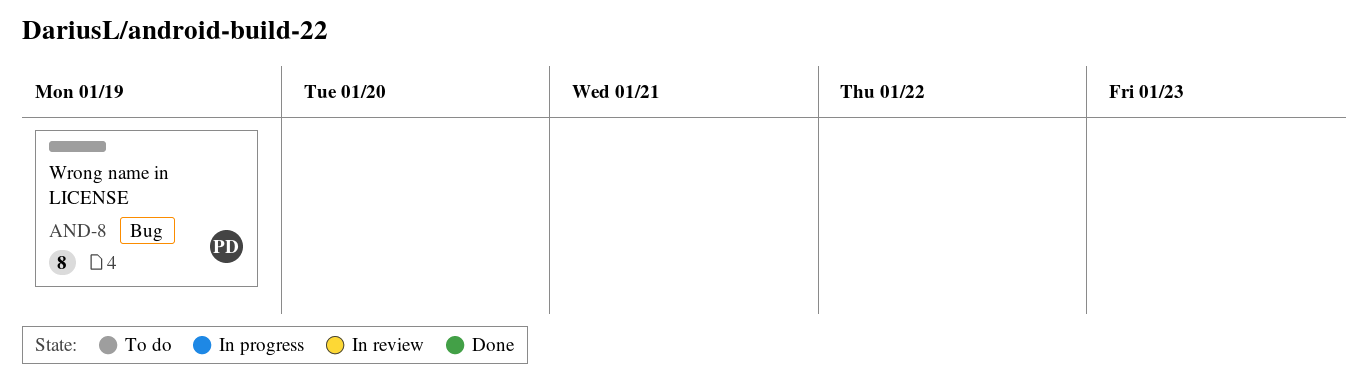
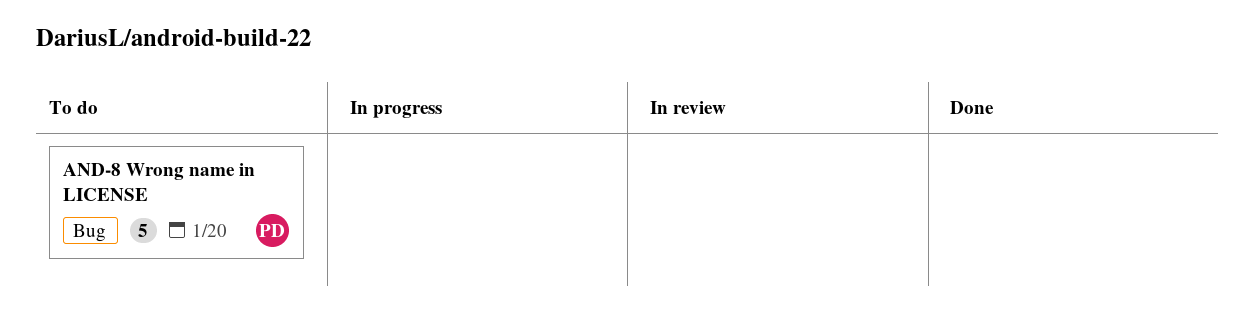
AND-8, estimate: 8 -> 5
AND-8, due: Jan 19 -> Jan 20

